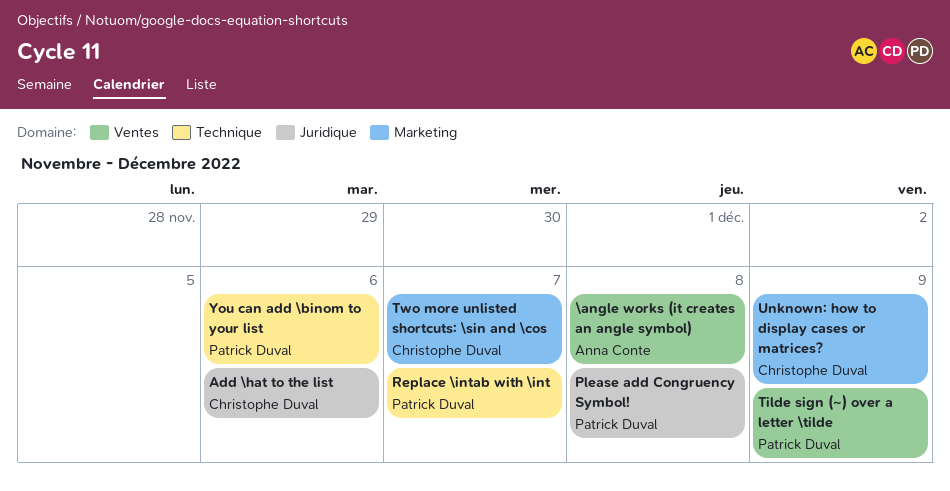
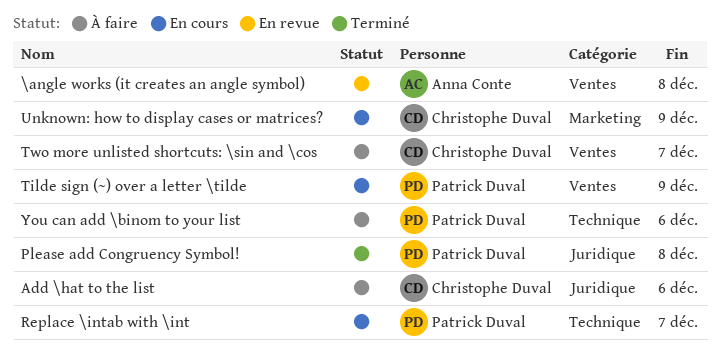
Two more unlisted shortcuts: \sin and \cos, label: Marketing -> Ventes

